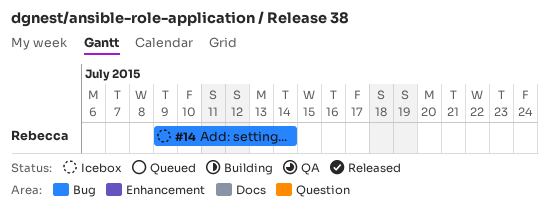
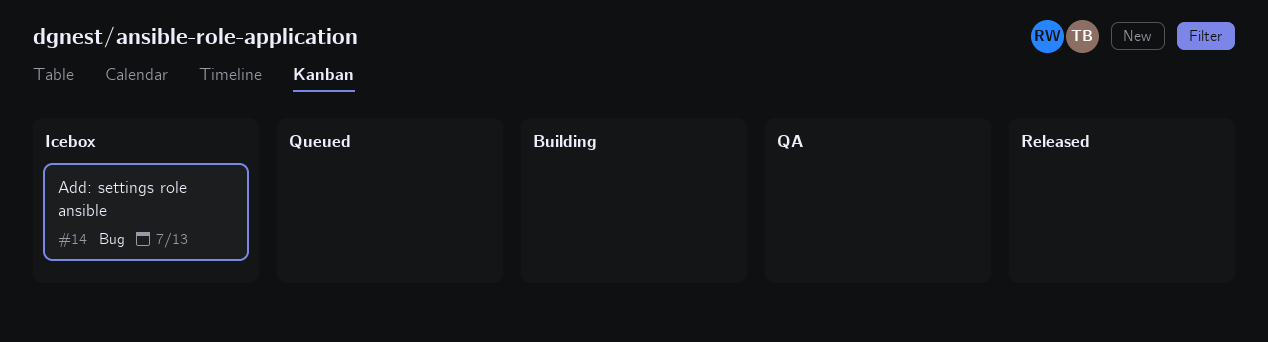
#14, due: Jul 14 -> Jul 13

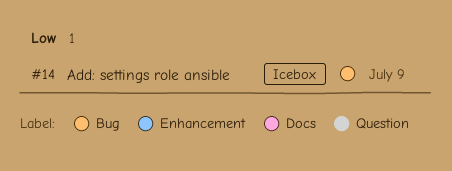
#14, due: Jul 13 -> Jul 9

